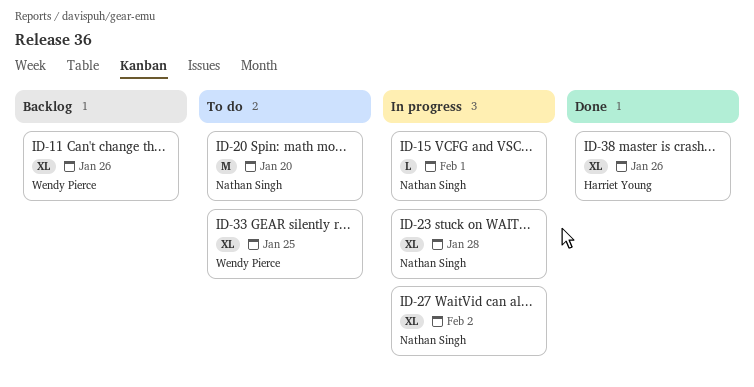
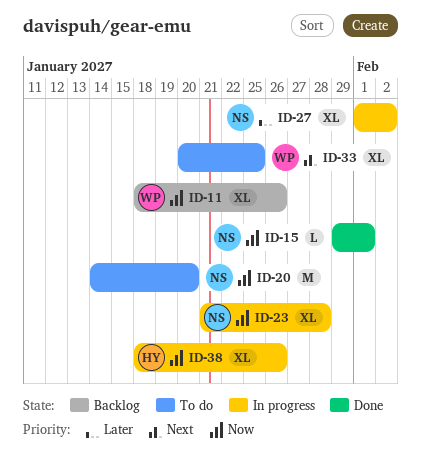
ID-15, status: In progress -> Done
ID-38, status: Done -> In progress

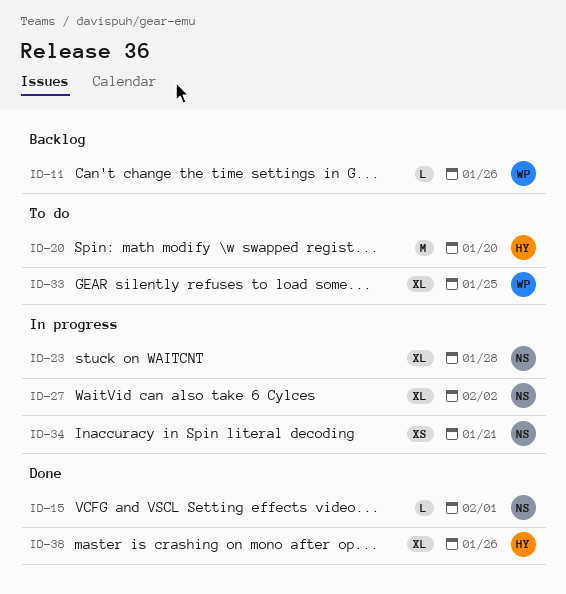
ID-11, estimate: XL -> L
ID-20, owner: NS -> HY
ID-34: none -> present
ID-38, status: In progress -> Done

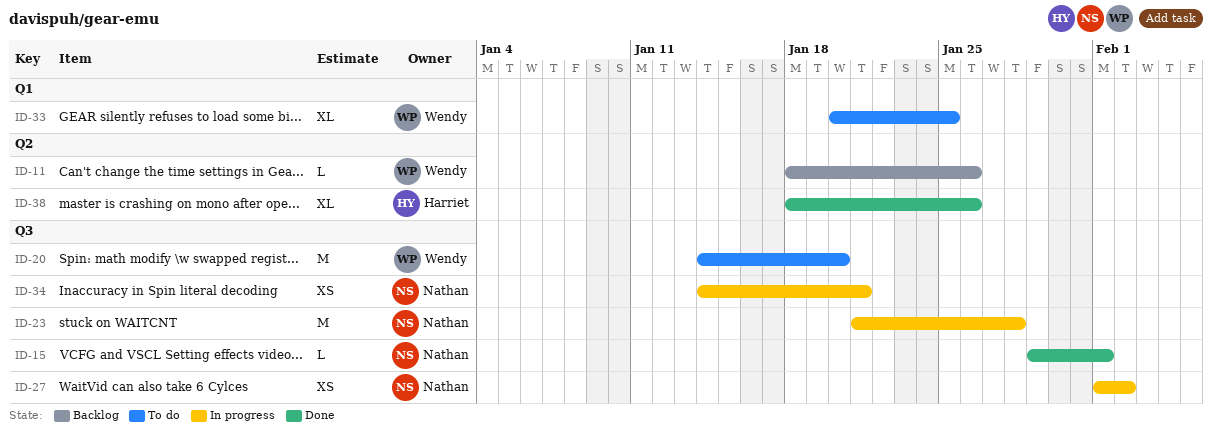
ID-20, owner: Harriet -> Wendy
ID-23, estimate: XL -> M
ID-27, estimate: XL -> XS

